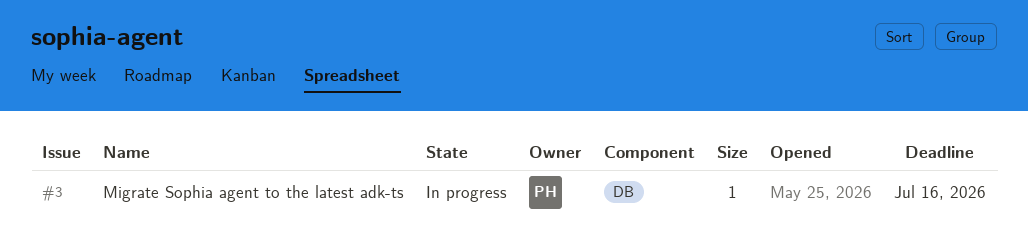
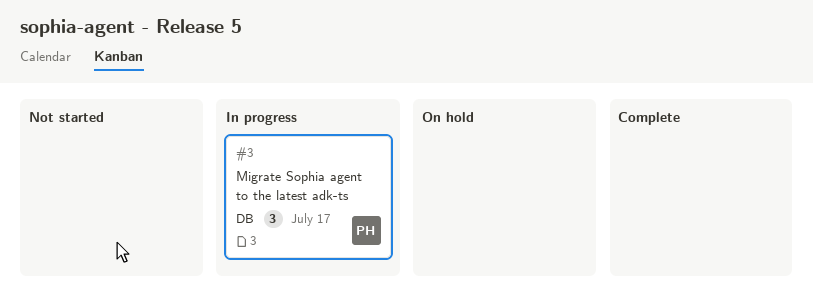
#3, estimate: 1 -> 3
#3, due: Jul 16 -> Jul 17

